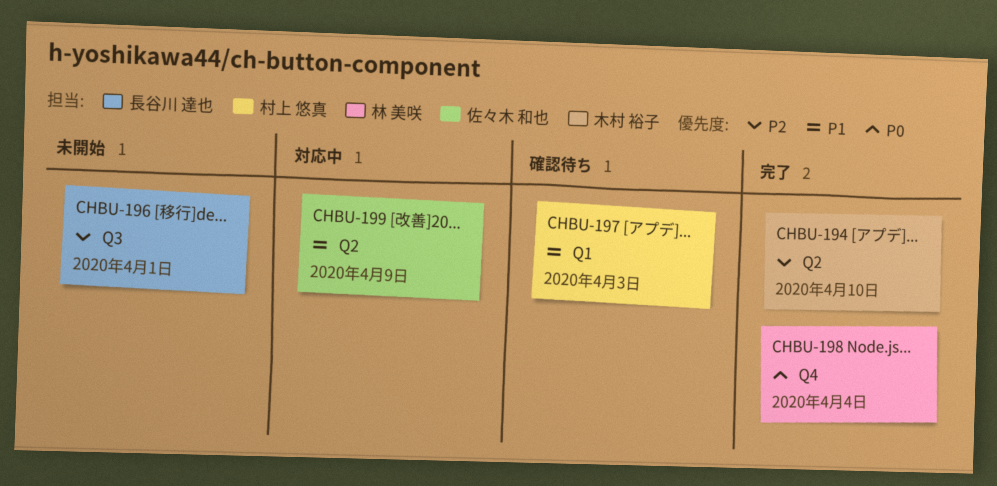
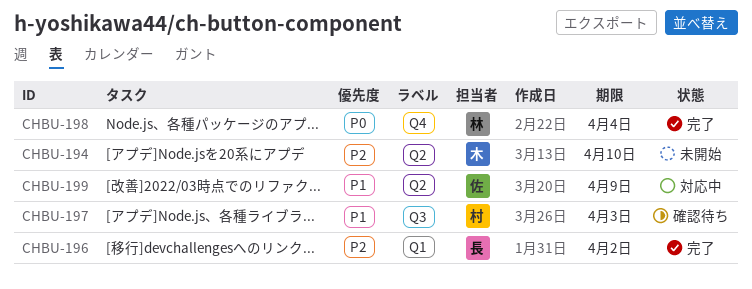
CHBU-194, status: 完了 -> 未開始
CHBU-196, status: 未開始 -> 完了
CHBU-196, label: Q3 -> Q1
CHBU-196, due: Apr 1 -> Apr 2
CHBU-197, label: Q1 -> Q3

